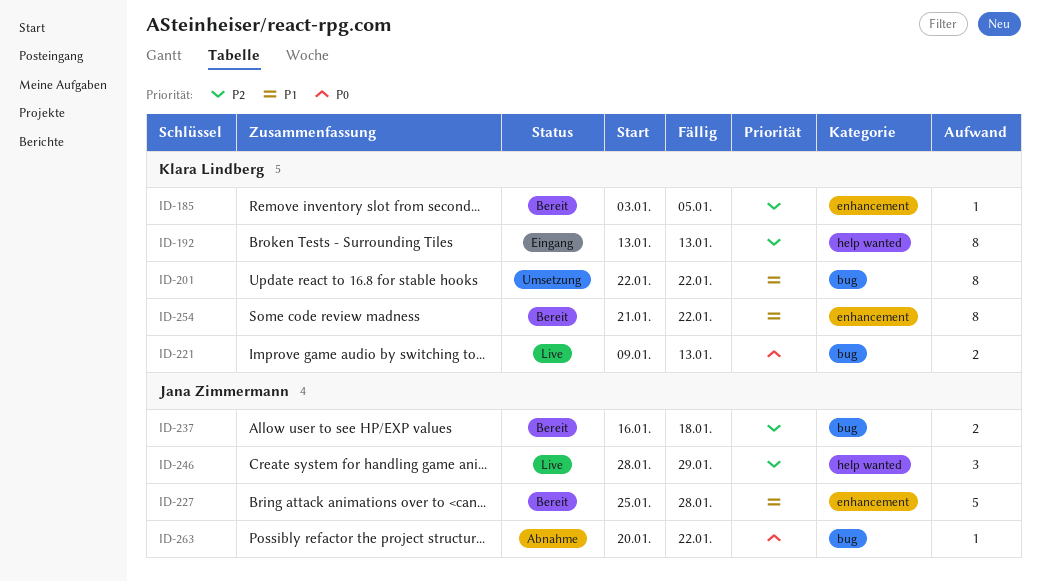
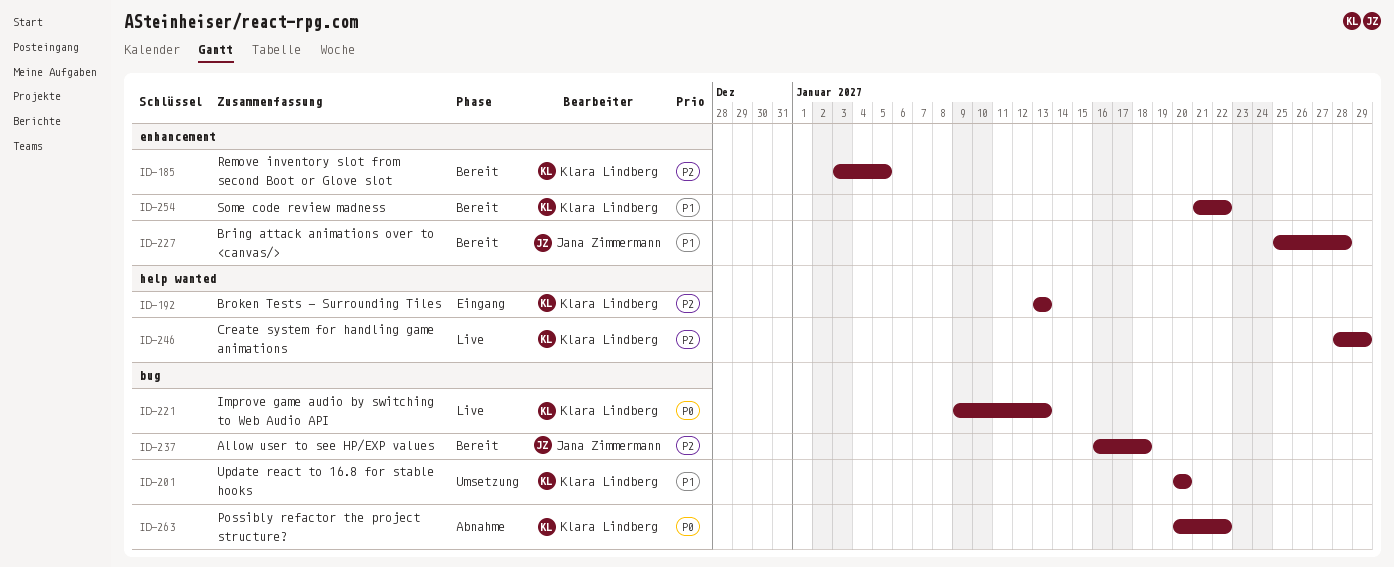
ID-201, start: Jan 22 -> Jan 20
ID-201, due: Jan 22 -> Jan 20
ID-246, owner: Jana Zimmermann -> Klara Lindberg
ID-263, owner: Jana Zimmermann -> Klara Lindberg

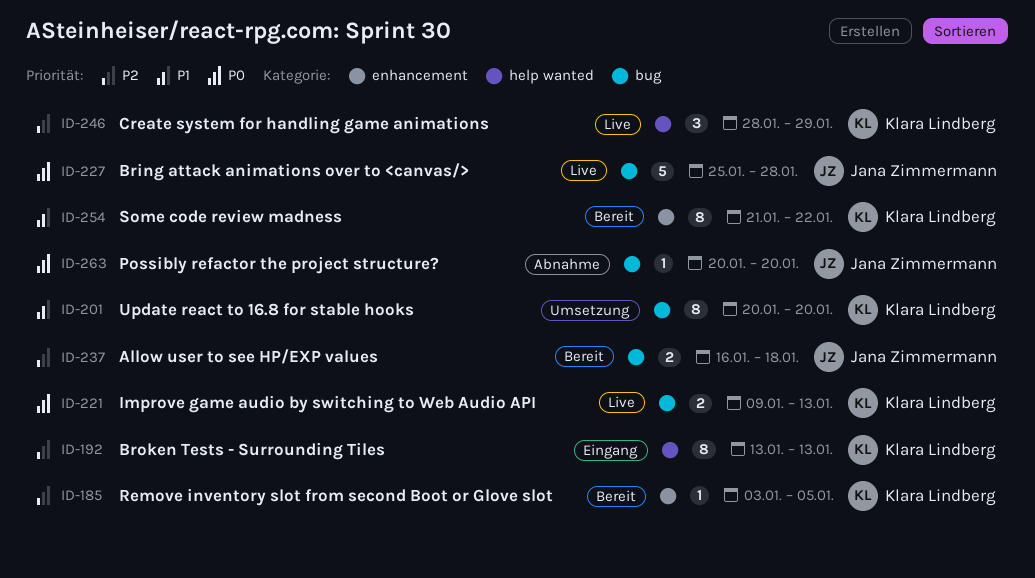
ID-227, status: Bereit -> Live
ID-227, priority: P1 -> P0
ID-227, label: enhancement -> bug
ID-263, owner: Klara Lindberg -> Jana Zimmermann
ID-263, due: Jan 22 -> Jan 20

